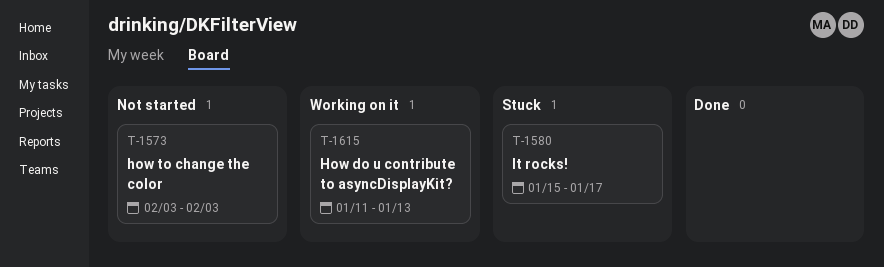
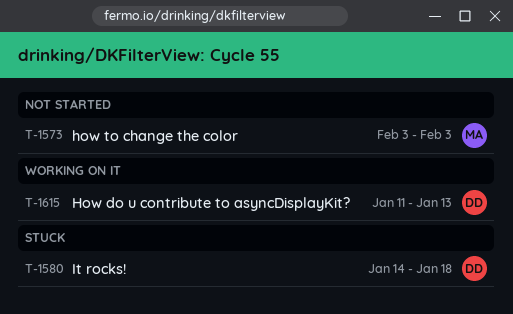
T-1580, start: Jan 15 -> Jan 14
T-1580, due: Jan 17 -> Jan 18

